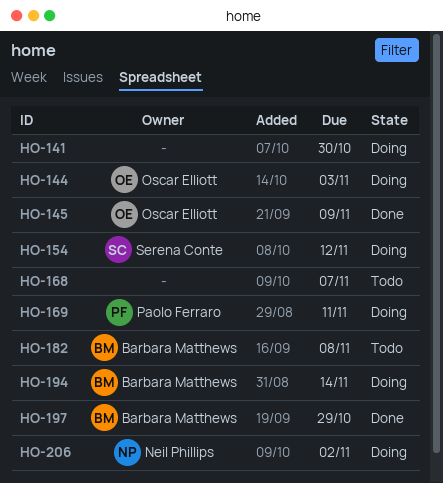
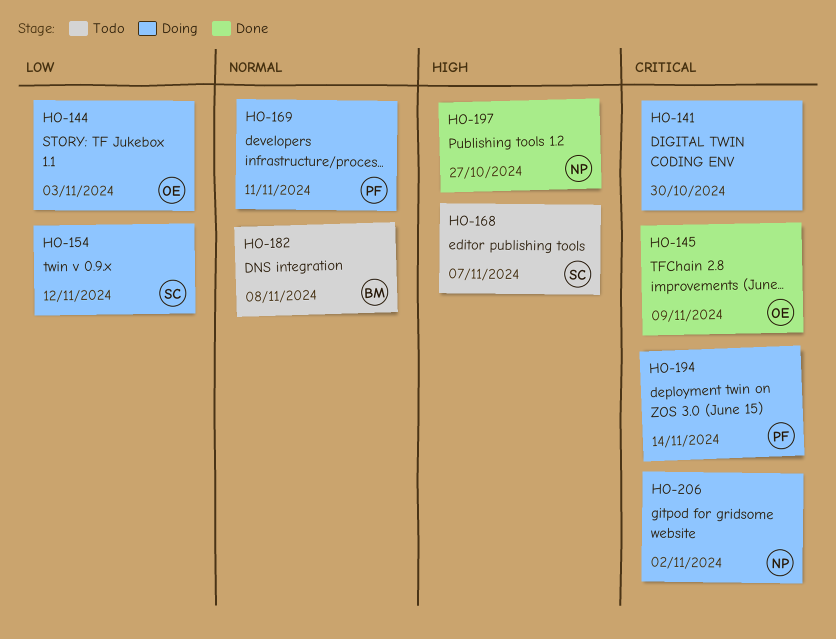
HO-168, owner: none -> Serena Conte
HO-194, owner: Barbara Matthews -> Paolo Ferraro
HO-197, owner: Barbara Matthews -> Neil Phillips
HO-197, due: Oct 29 -> Oct 27

